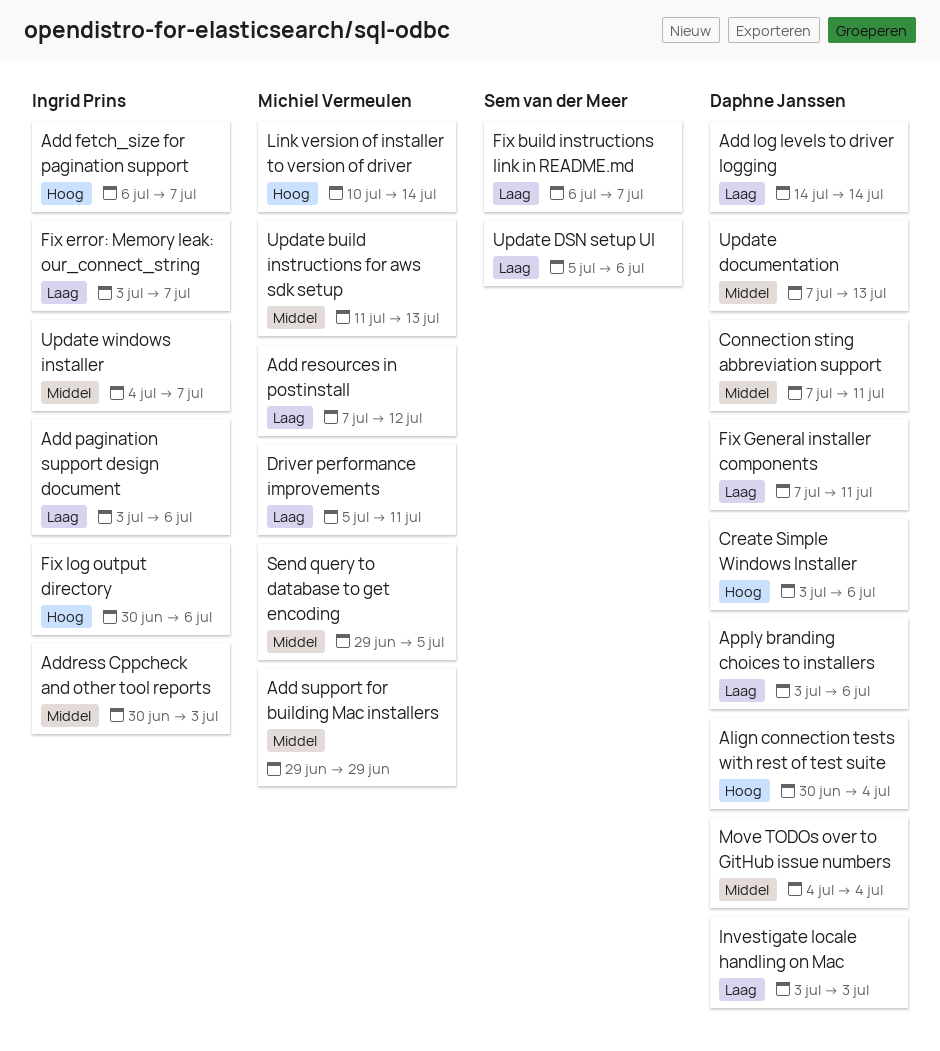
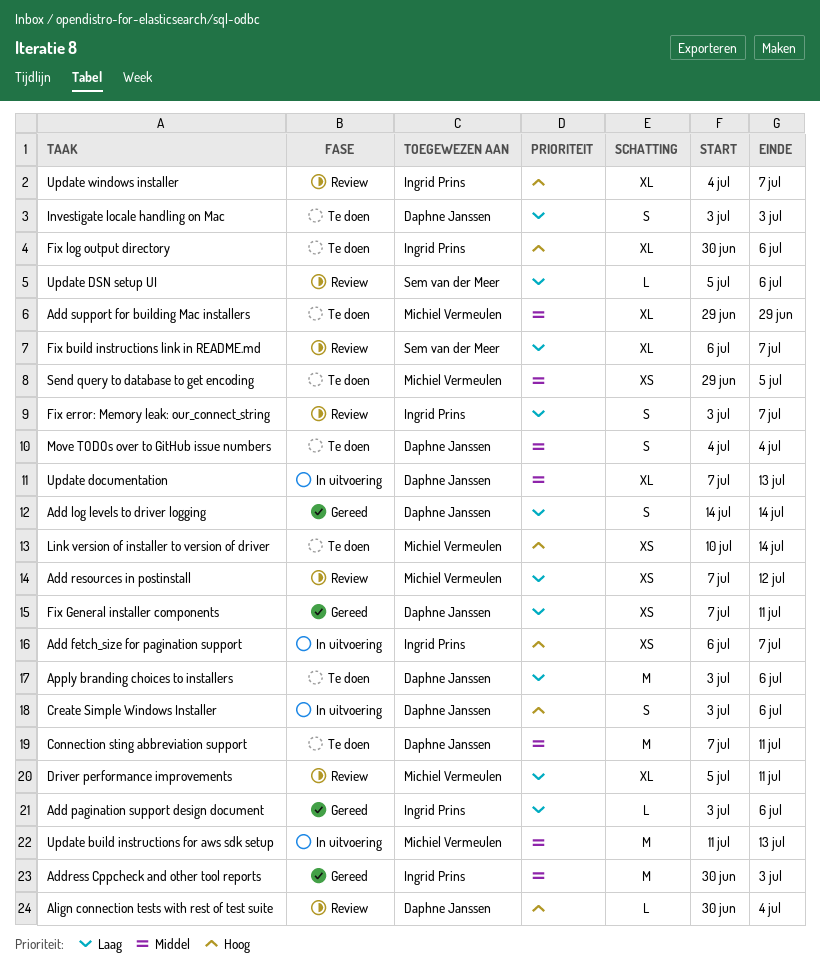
Update windows installer, priority: Middel -> Hoog

